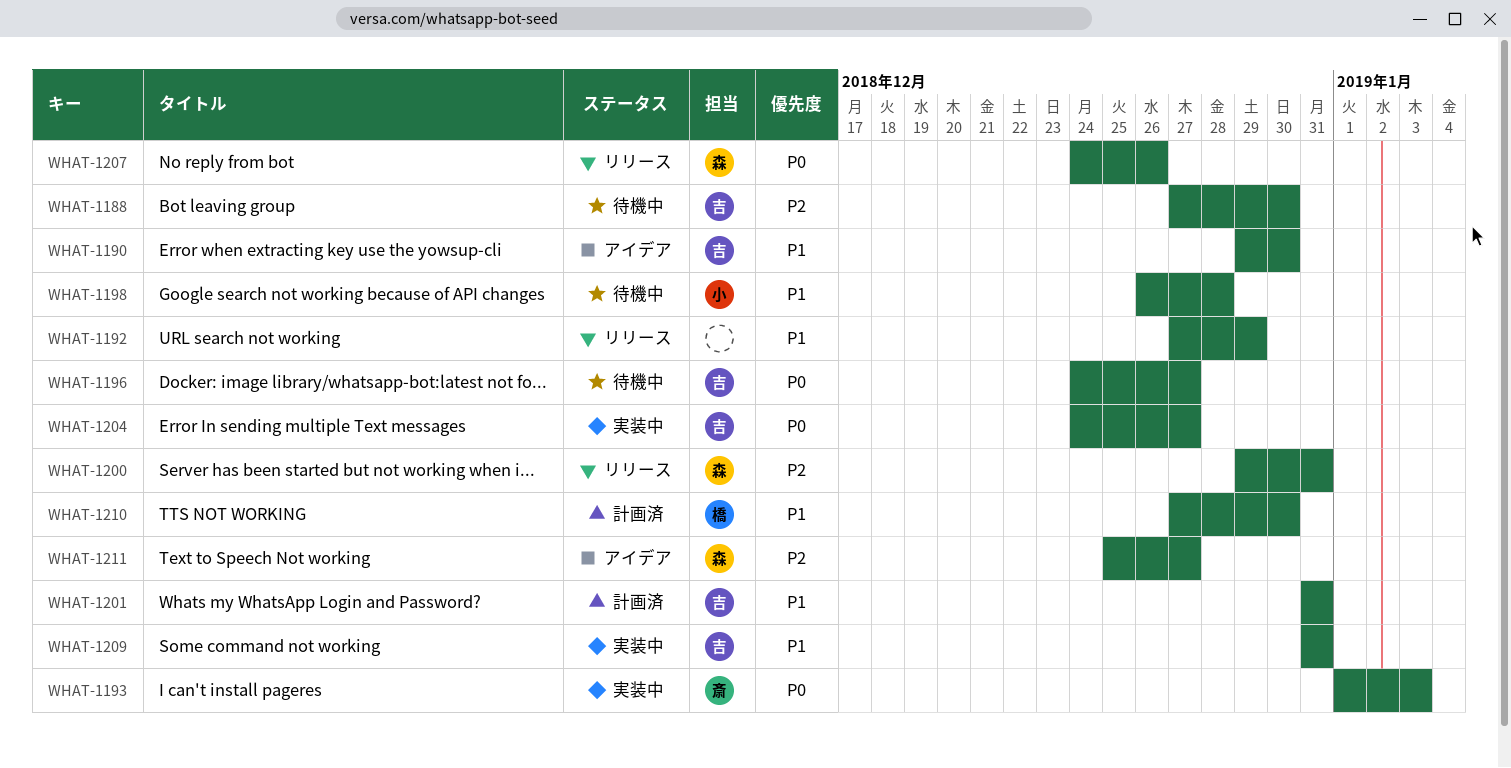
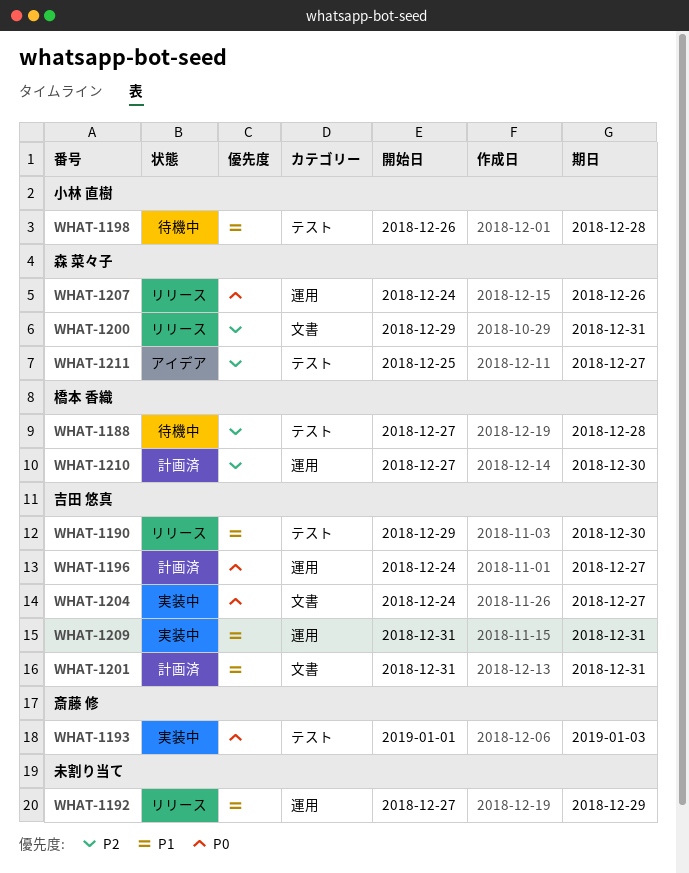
WHAT-1188, owner: 吉田 悠真 -> 橋本 香織
WHAT-1188, due: Dec 30 -> Dec 28
WHAT-1190, status: アイデア -> リリース
WHAT-1196, status: 待機中 -> 計画済
WHAT-1210, priority: P1 -> P2

